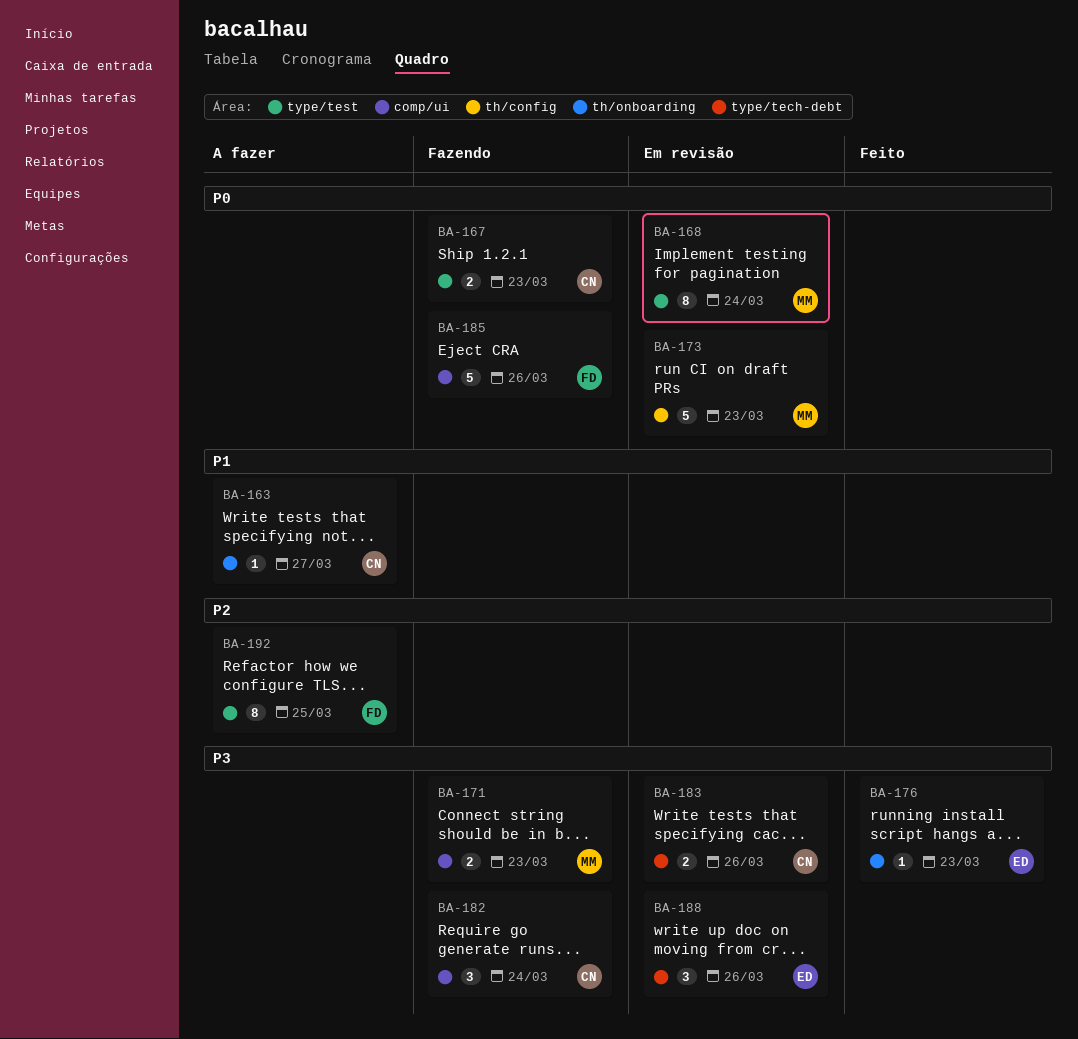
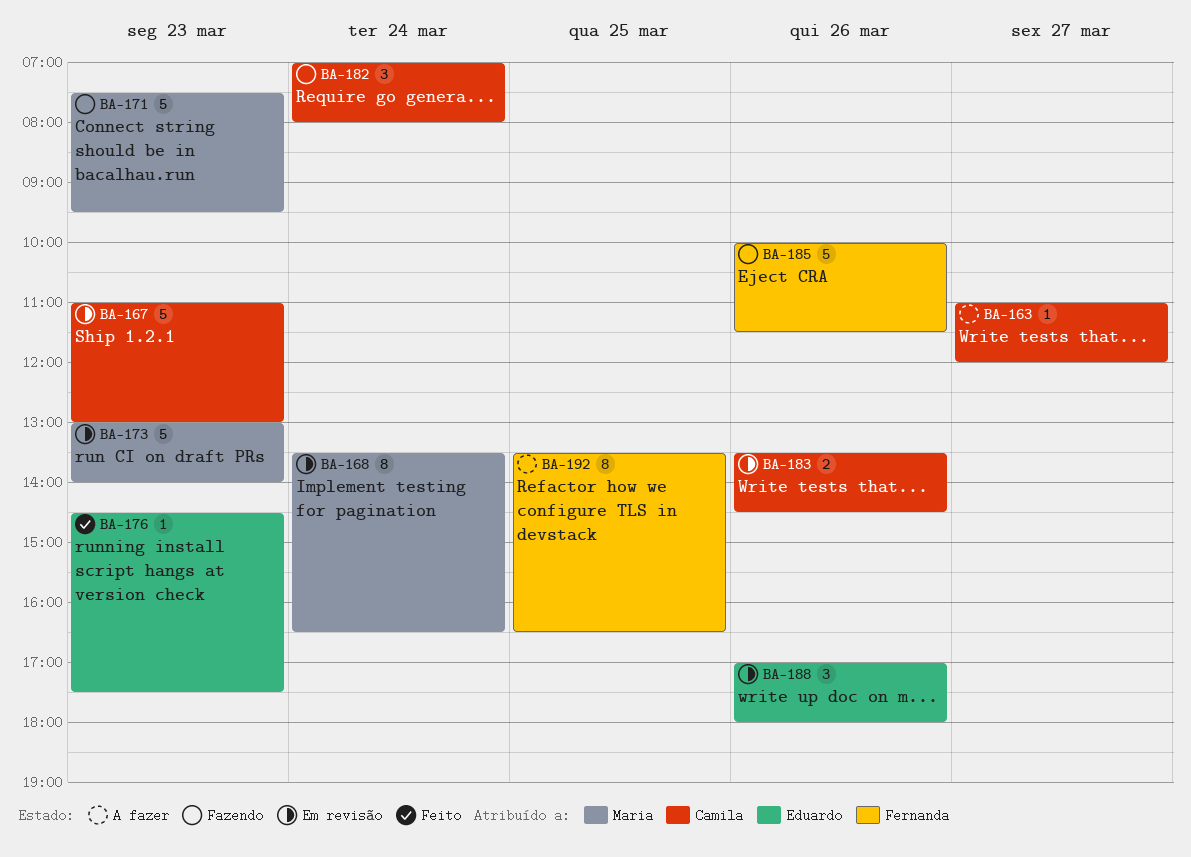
BA-167, status: Fazendo -> Em revisão
BA-167, estimate: 2 -> 5
BA-171, estimate: 2 -> 5

